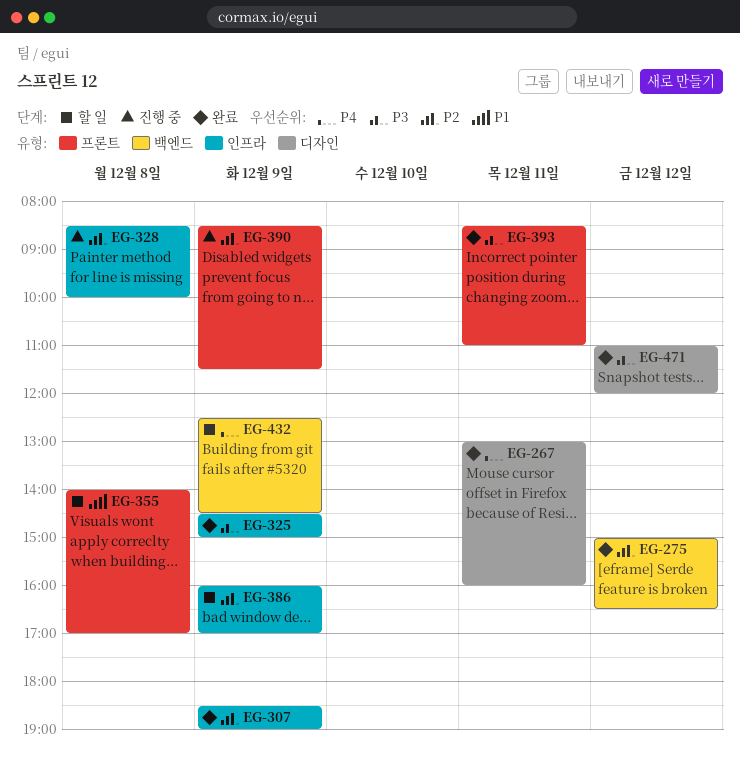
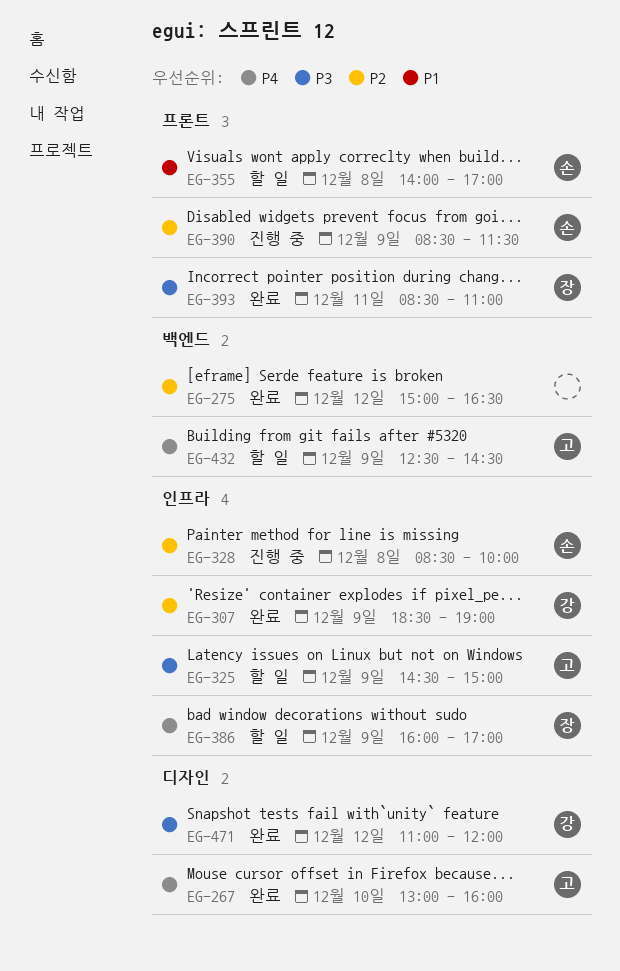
EG-267, day: Dec 11 -> Dec 10
EG-325, status: 완료 -> 할 일
EG-386, priority: P2 -> P4

